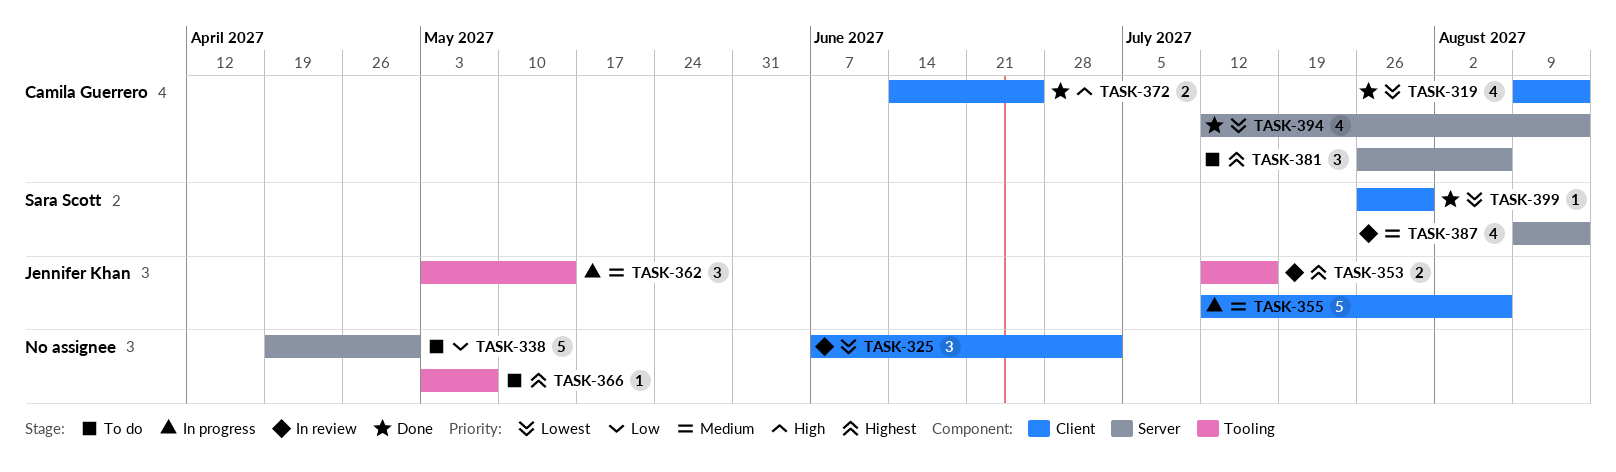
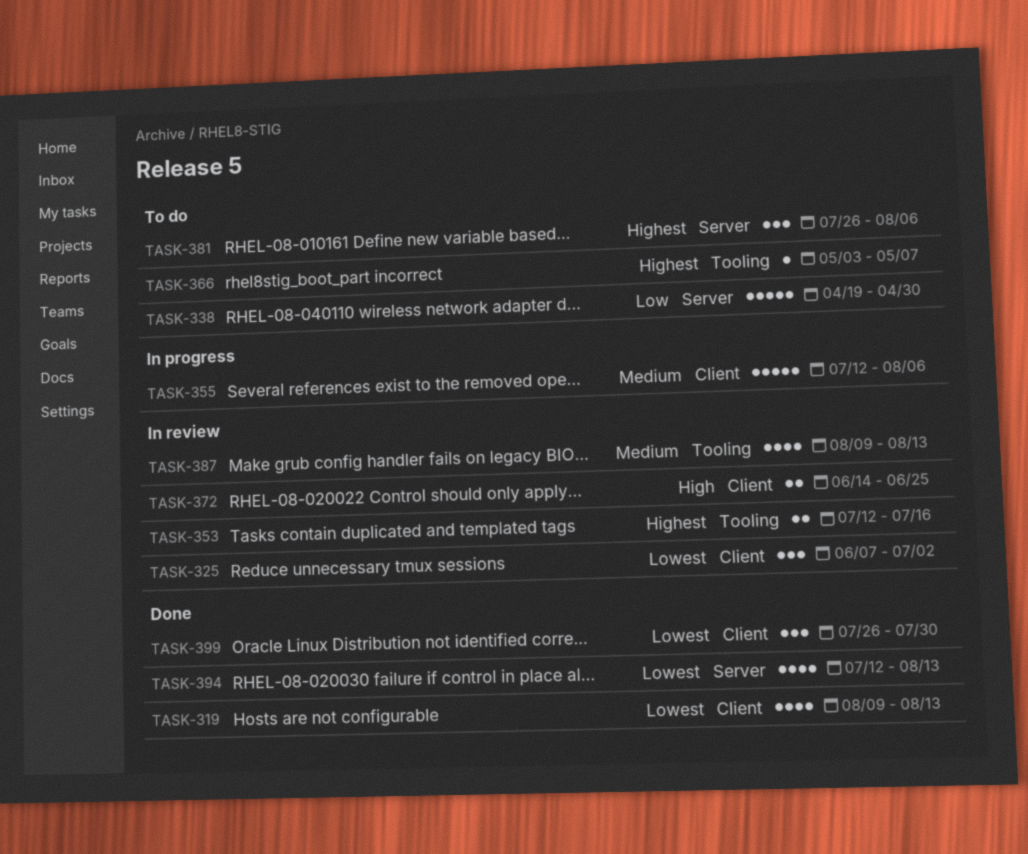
TASK-362: present -> none
TASK-372, status: Done -> In review
TASK-387, label: Server -> Tooling
TASK-399, estimate: 1 -> 3

